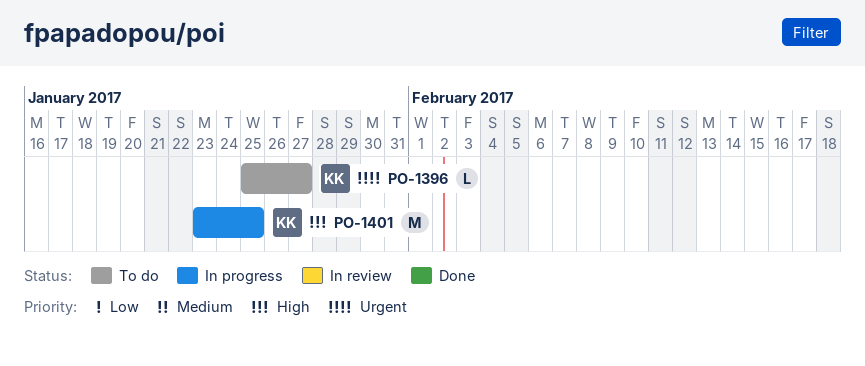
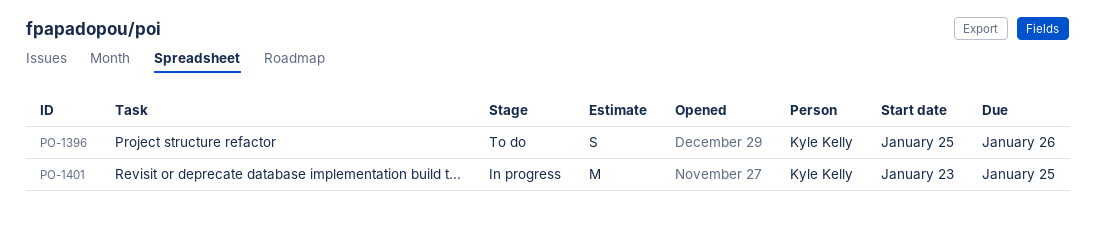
PO-1396, estimate: L -> S
PO-1396, due: Jan 27 -> Jan 26

